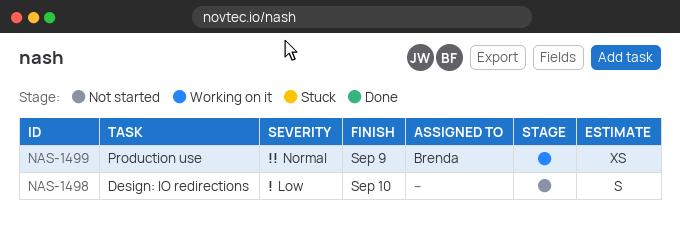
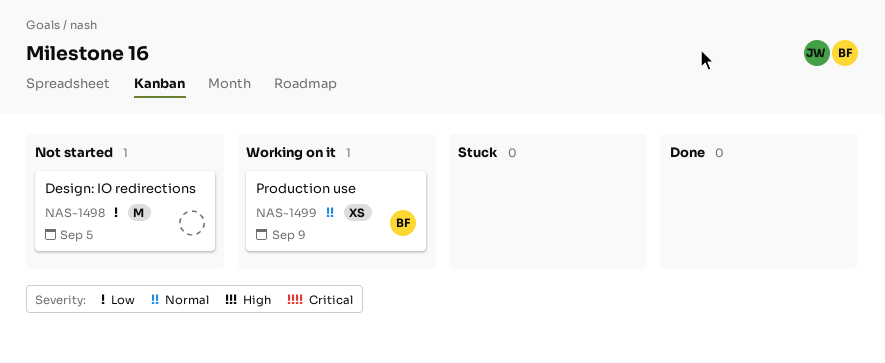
NAS-1498, estimate: S -> M
NAS-1498, due: Sep 10 -> Sep 5

